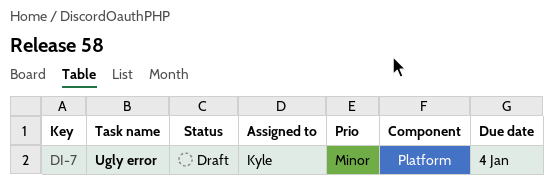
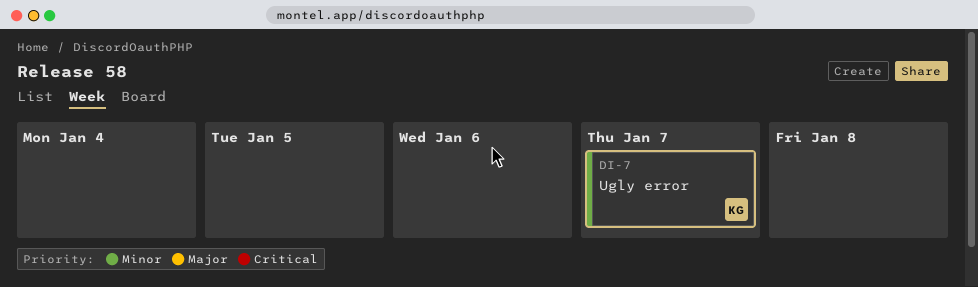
DI-7, due: Jan 4 -> Jan 7

